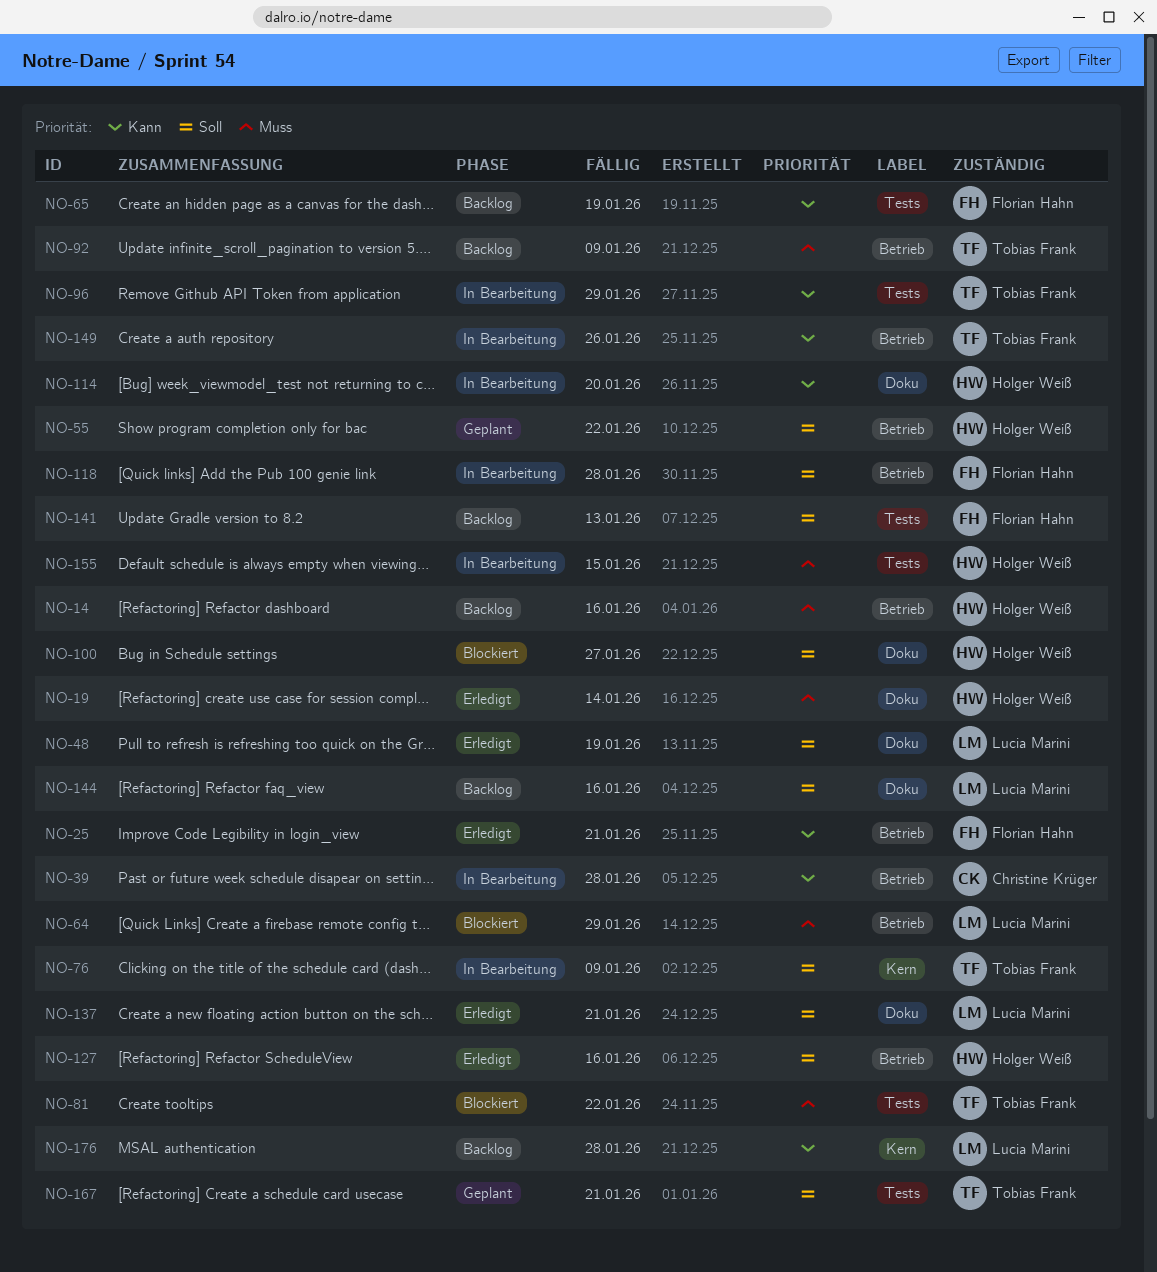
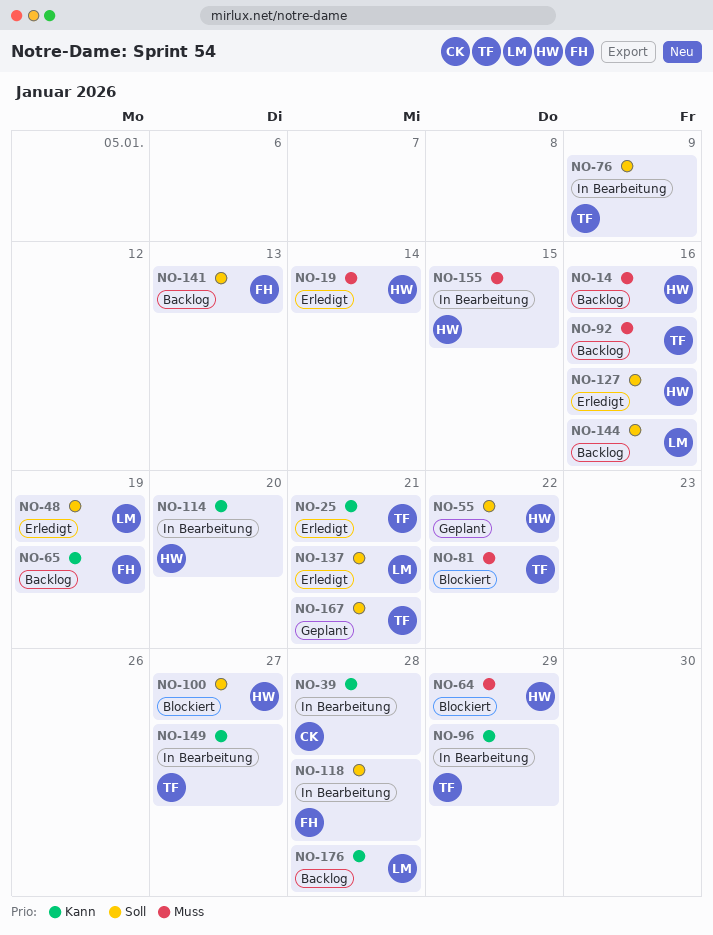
NO-25, owner: Florian Hahn -> Tobias Frank
NO-64, owner: Lucia Marini -> Holger Weiß
NO-92, due: Jan 9 -> Jan 16
NO-149, due: Jan 26 -> Jan 27

